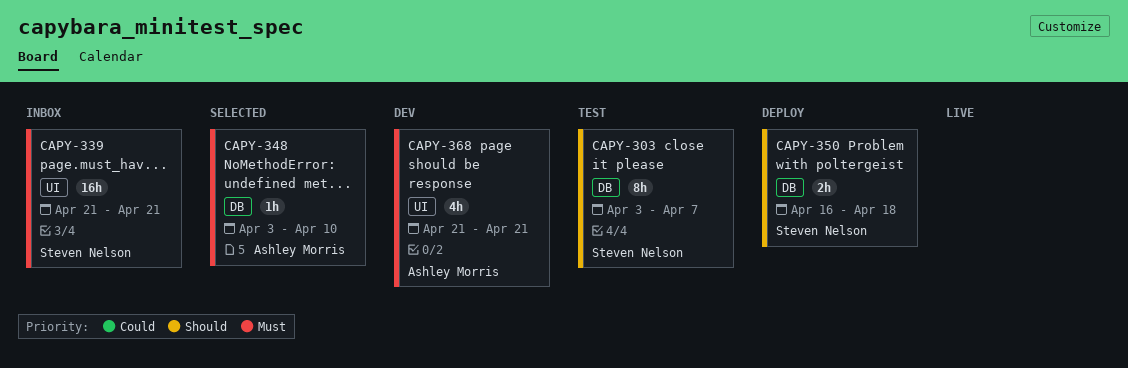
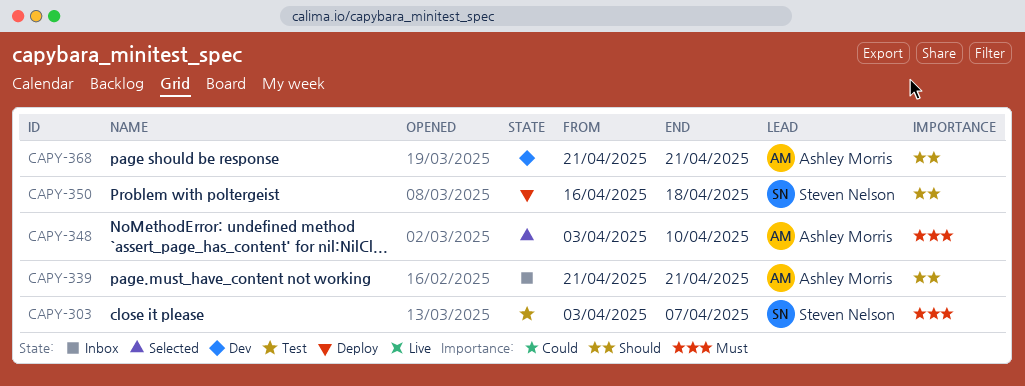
CAPY-303, priority: Should -> Must
CAPY-339, owner: Steven Nelson -> Ashley Morris
CAPY-339, priority: Must -> Should
CAPY-368, priority: Must -> Should

